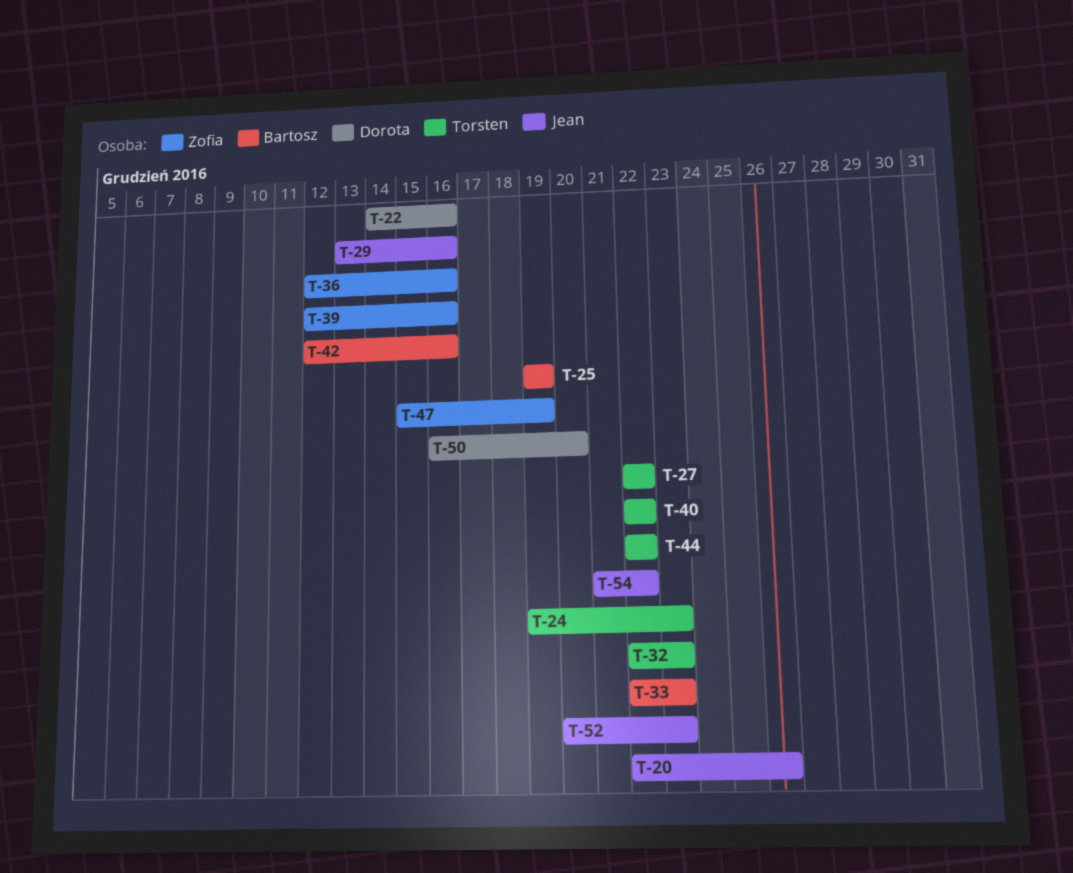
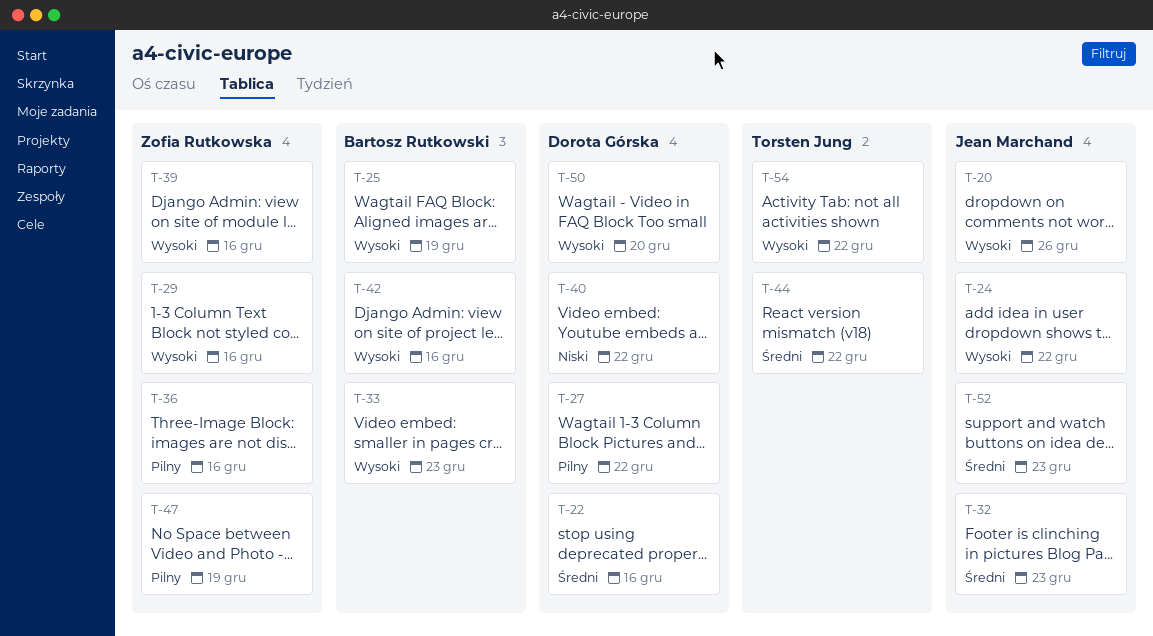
T-24, owner: Torsten Jung -> Jean Marchand
T-24, due: Dec 23 -> Dec 22
T-27, owner: Torsten Jung -> Dorota Górska
T-29, owner: Jean Marchand -> Zofia Rutkowska
T-32, owner: Torsten Jung -> Jean Marchand
T-40, owner: Torsten Jung -> Dorota Górska
T-54, owner: Jean Marchand -> Torsten Jung

